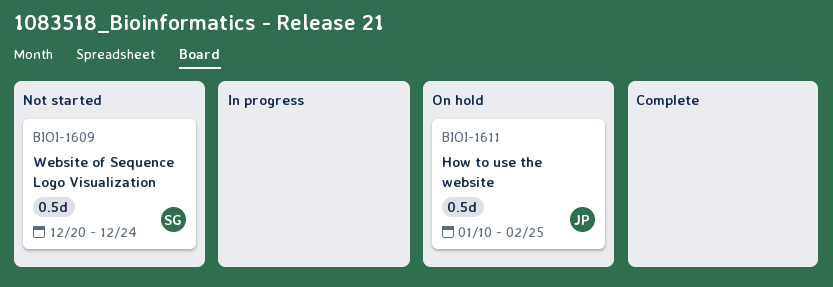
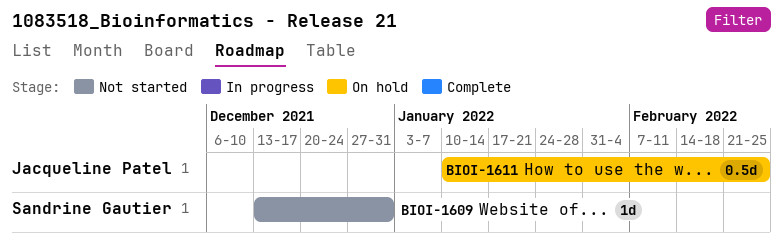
BIOI-1609, estimate: 0.5d -> 1d
BIOI-1609, start: Dec 20 -> Dec 13
BIOI-1609, due: Dec 24 -> Dec 31

